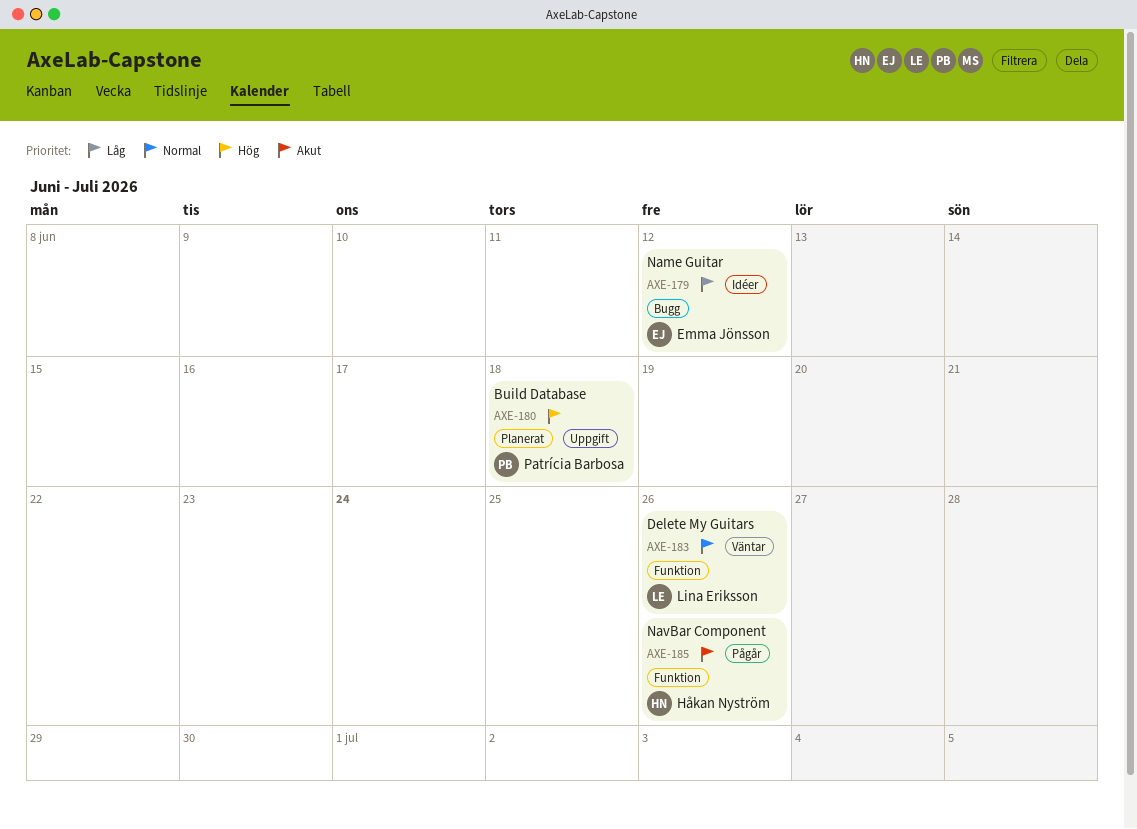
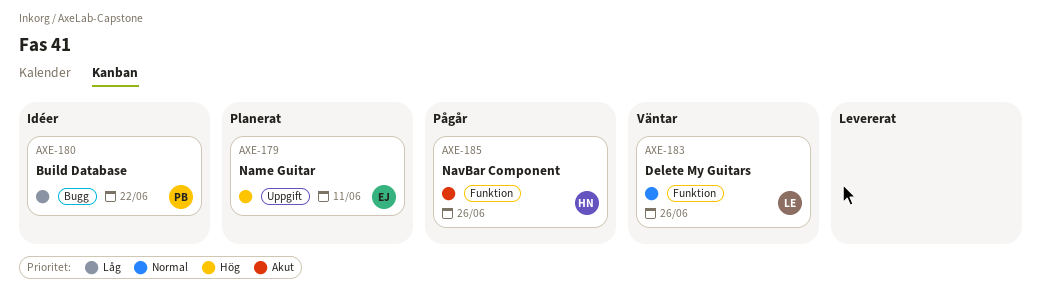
AXE-179, status: Idéer -> Planerat
AXE-179, priority: Låg -> Hög
AXE-179, label: Bugg -> Uppgift
AXE-179, due: Jun 12 -> Jun 11
AXE-180, status: Planerat -> Idéer
AXE-180, priority: Hög -> Låg
AXE-180, label: Uppgift -> Bugg
AXE-180, due: Jun 18 -> Jun 22

